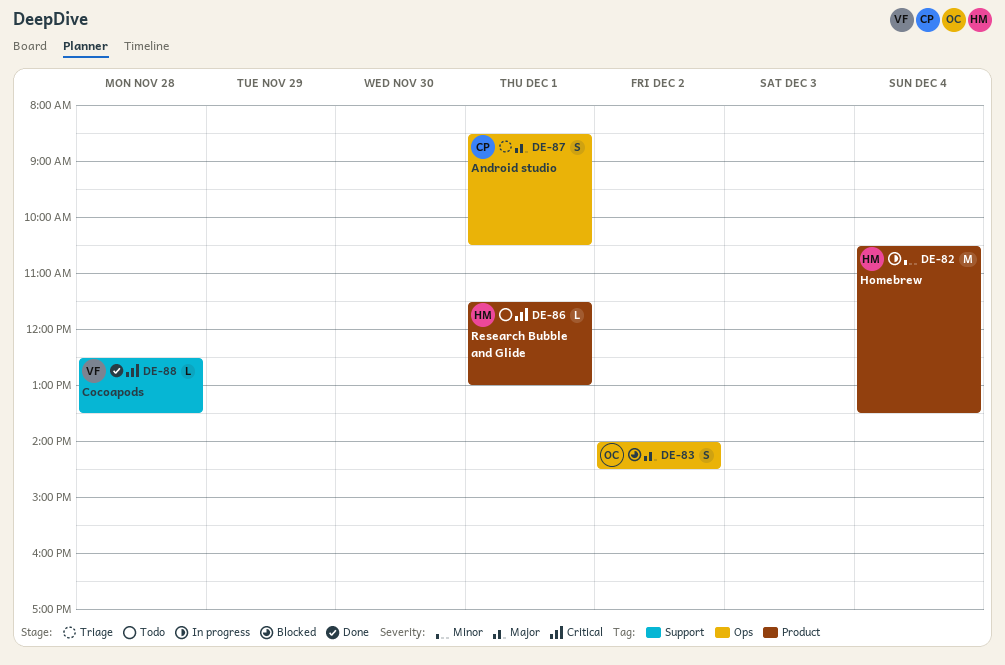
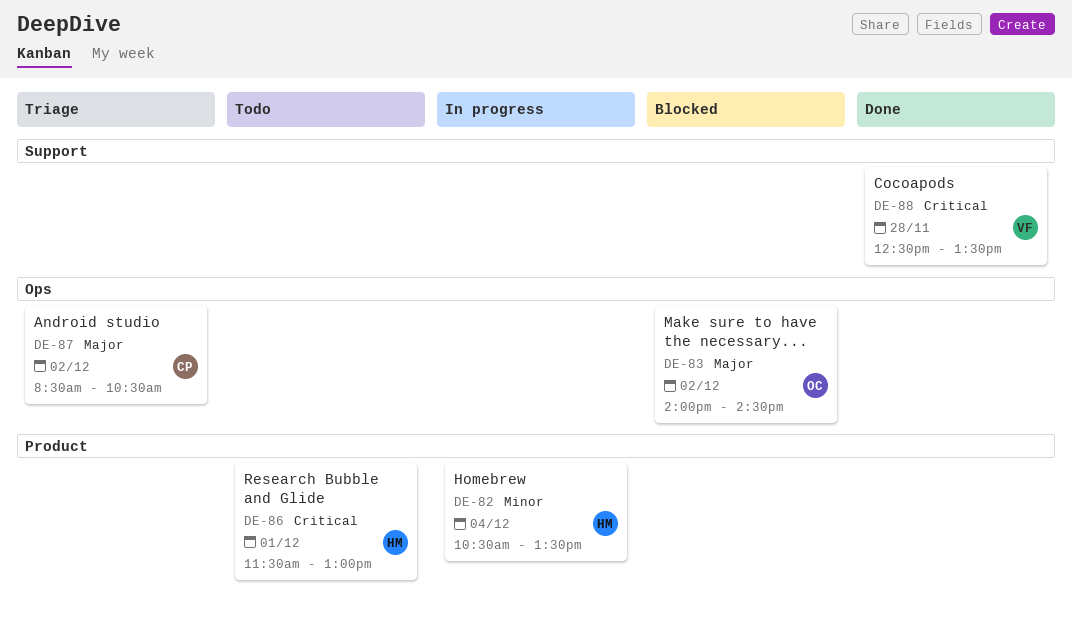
DE-87, day: Dec 1 -> Dec 2

